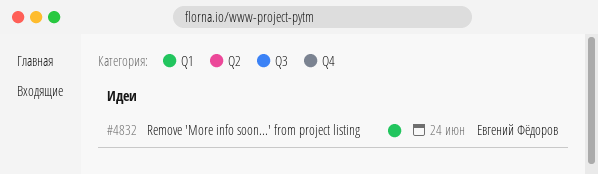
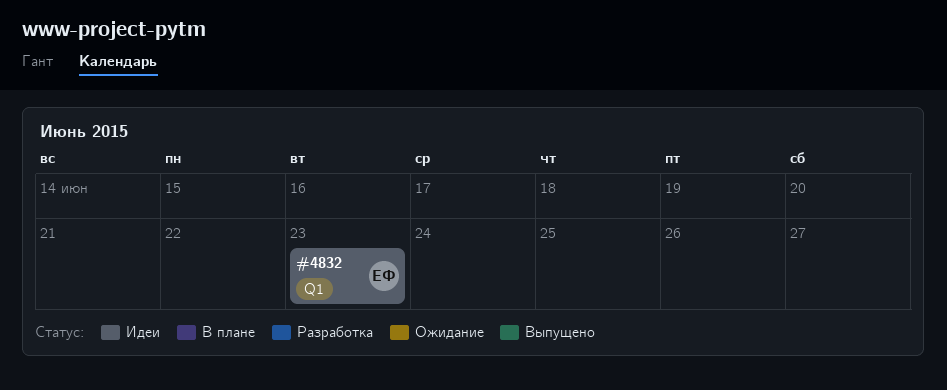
#4832, due: Jun 24 -> Jun 23

